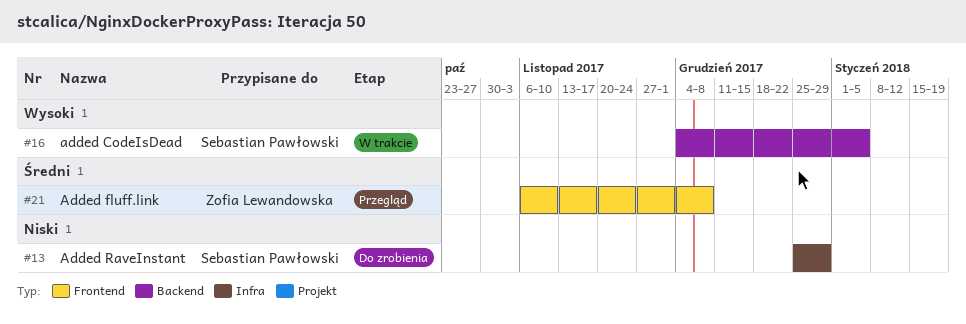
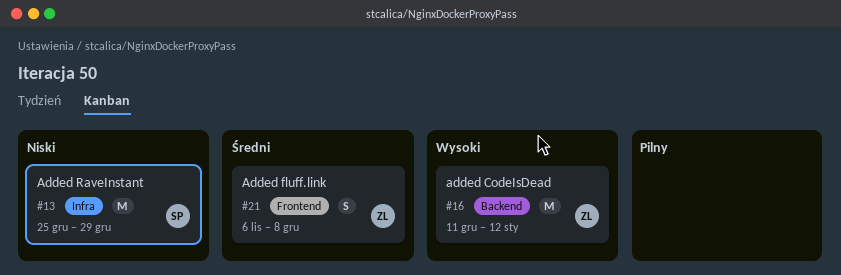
#16, owner: Sebastian Pawłowski -> Zofia Lewandowska
#16, start: Dec 4 -> Dec 11
#16, due: Jan 5 -> Jan 12

